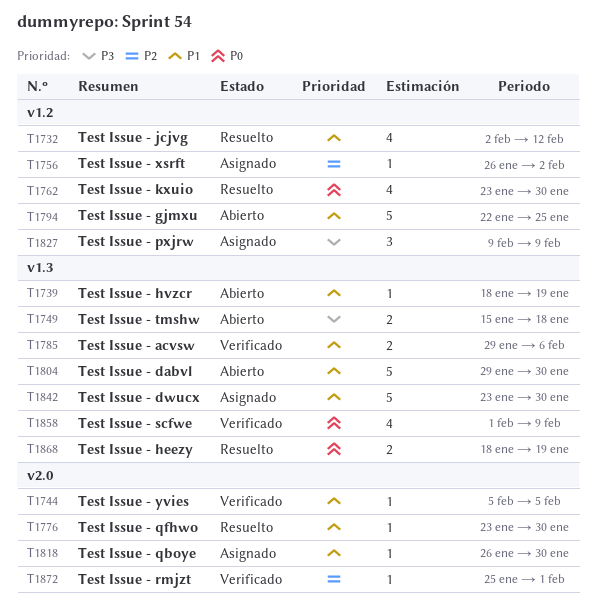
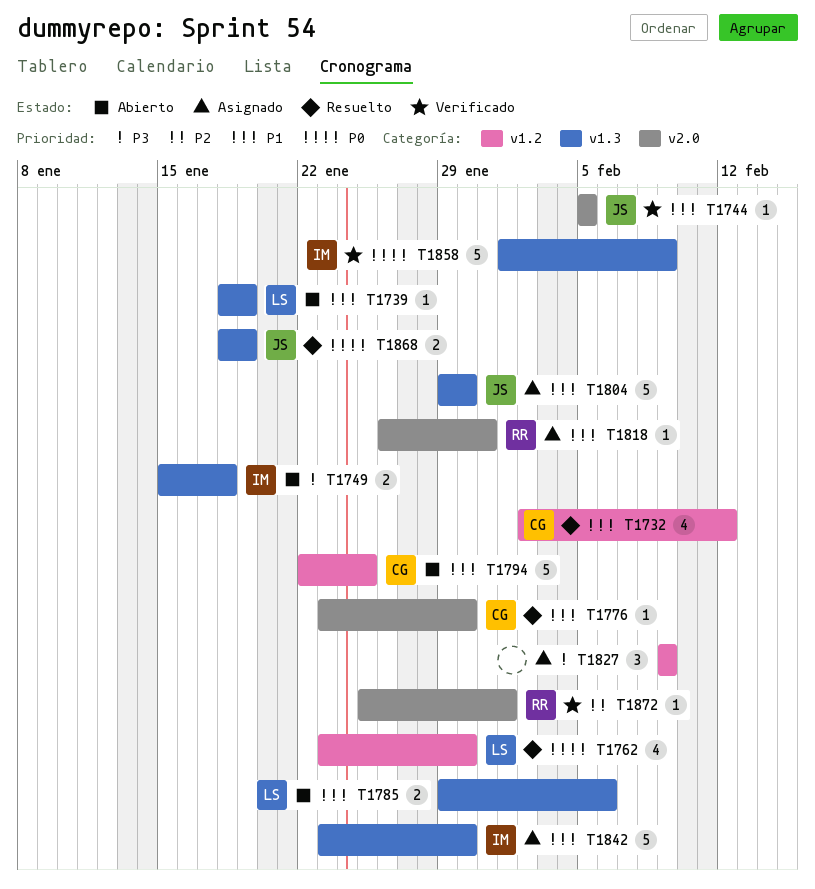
T1756: present -> none
T1785, status: Verificado -> Abierto
T1804, status: Abierto -> Asignado
T1818, due: Jan 30 -> Jan 31
T1858, estimate: 4 -> 5

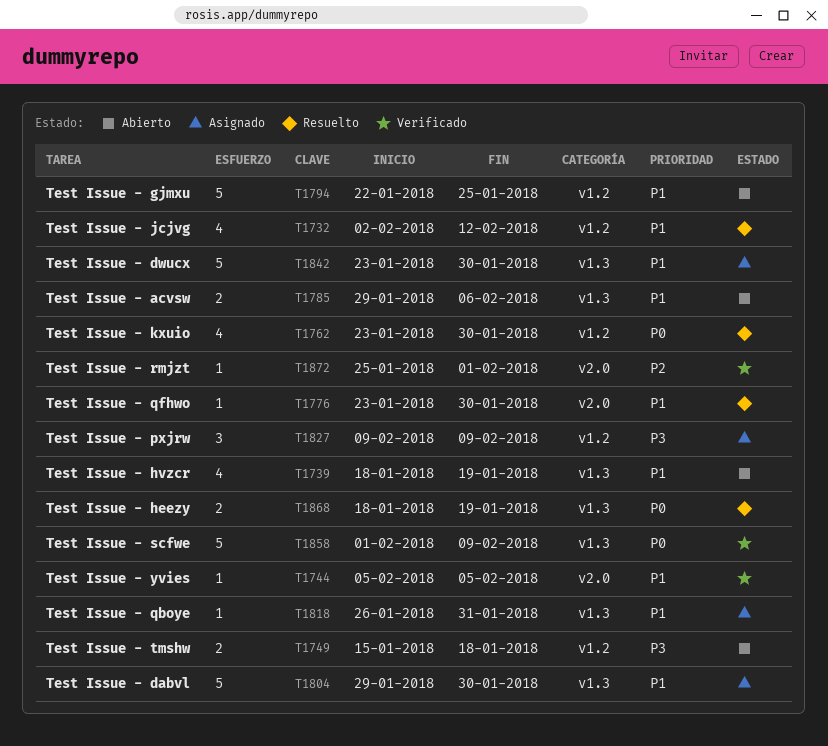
T1739, estimate: 1 -> 4
T1749, label: v1.3 -> v1.2
T1818, label: v2.0 -> v1.3

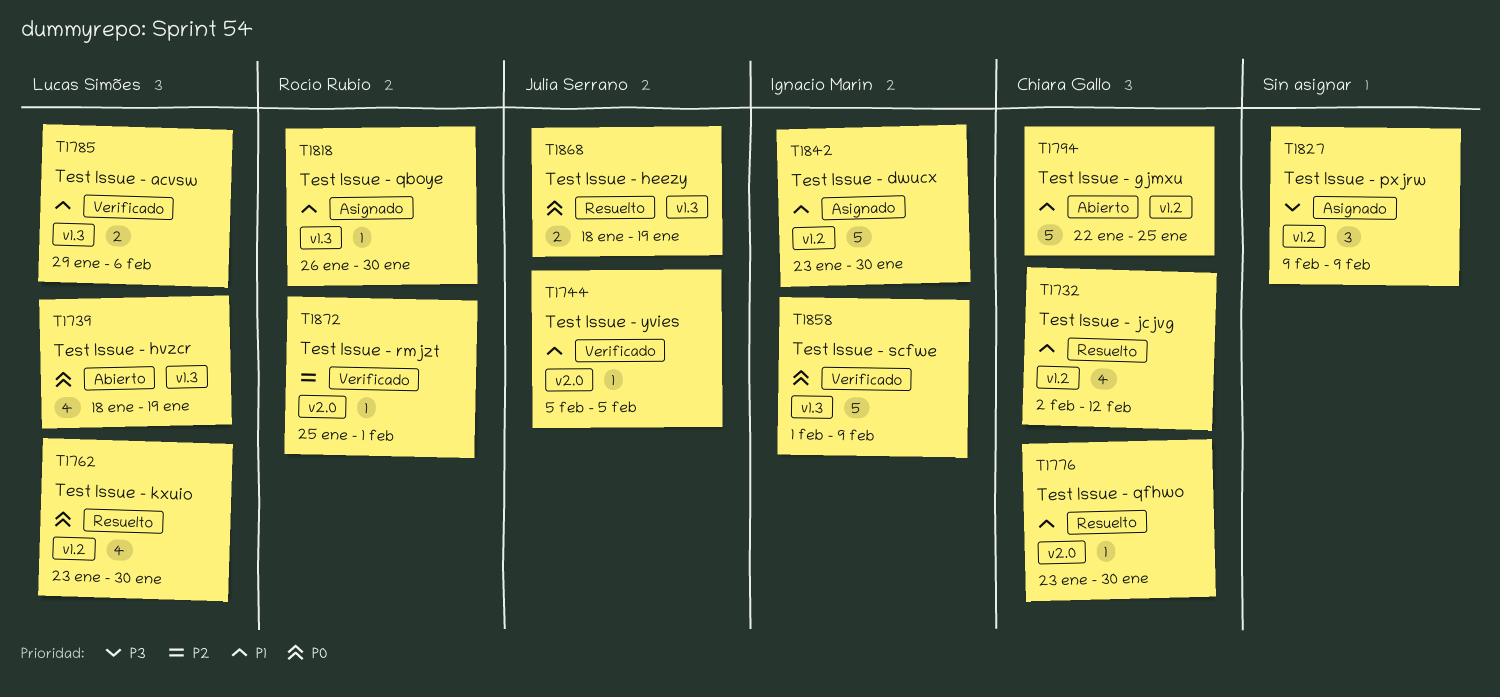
T1739, priority: P1 -> P0
T1749: present -> none
T1785, status: Abierto -> Verificado
T1804: present -> none
T1818, due: Jan 31 -> Jan 30
T1842, label: v1.3 -> v1.2

